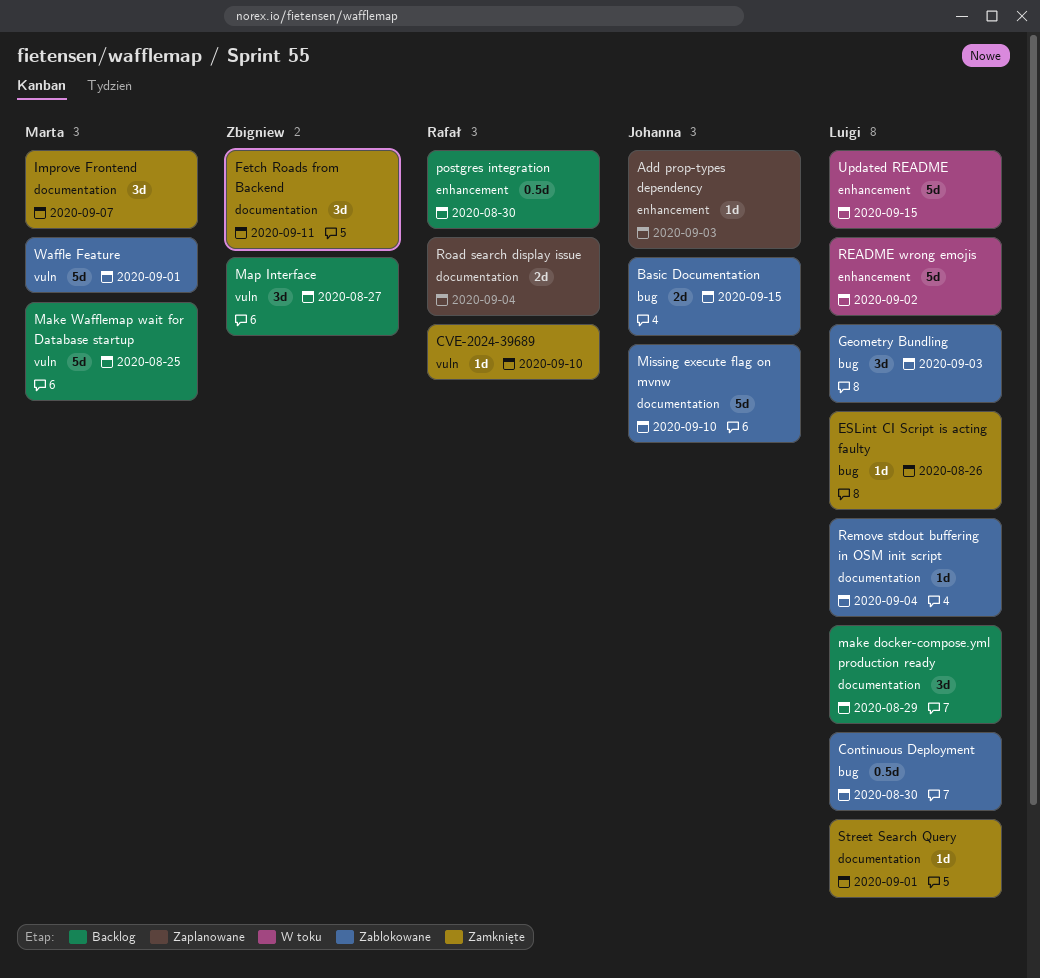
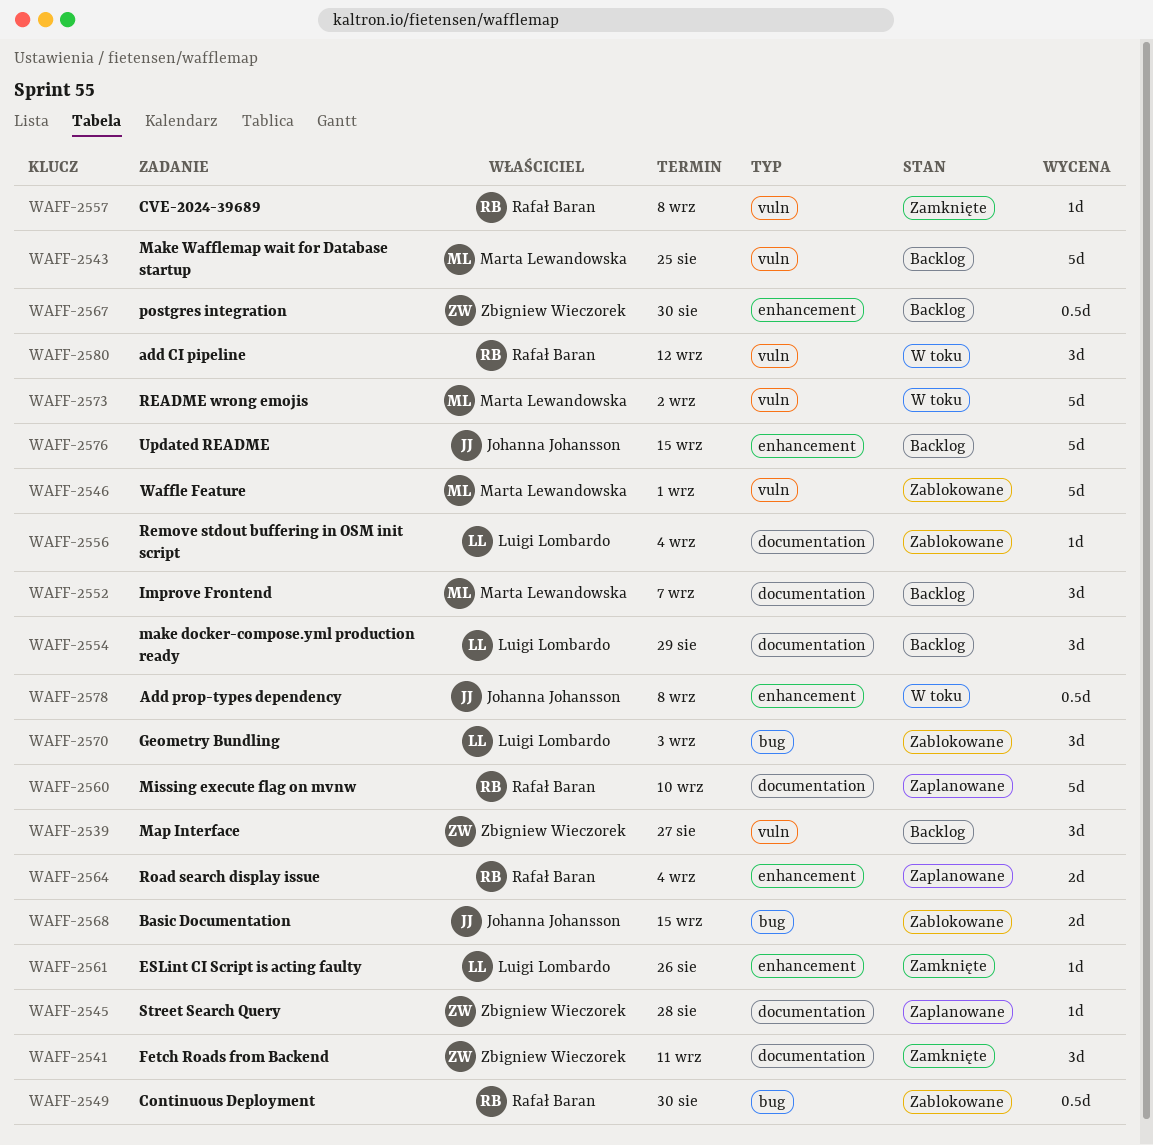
add CI pipeline: none -> present
Add prop-types dependency, status: Zaplanowane -> W toku
Add prop-types dependency, estimate: 1d -> 0.5d
Add prop-types dependency, due: Sep 3 -> Sep 8
Continuous Deployment, owner: Luigi Lombardo -> Rafał Baran
CVE-2024-39689, due: Sep 10 -> Sep 8
ESLint CI Script is acting faulty, label: bug -> enhancement
Improve Frontend, status: Zamknięte -> Backlog
Missing execute flag on mvnw, status: Zablokowane -> Zaplanowane
Missing execute flag on mvnw, owner: Johanna Johansson -> Rafał Baran
postgres integration, owner: Rafał Baran -> Zbigniew Wieczorek
README wrong emojis, owner: Luigi Lombardo -> Marta Lewandowska
README wrong emojis, label: enhancement -> vuln
Road search display issue, label: documentation -> enhancement
Street Search Query, status: Zamknięte -> Zaplanowane
Street Search Query, owner: Luigi Lombardo -> Zbigniew Wieczorek
Street Search Query, due: Sep 1 -> Aug 28
Updated README, status: W toku -> Backlog
Updated README, owner: Luigi Lombardo -> Johanna Johansson

